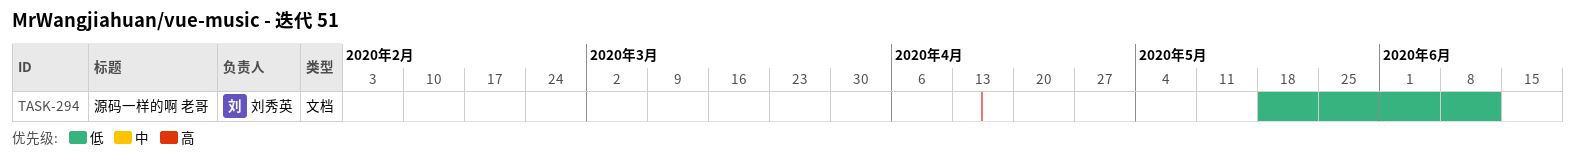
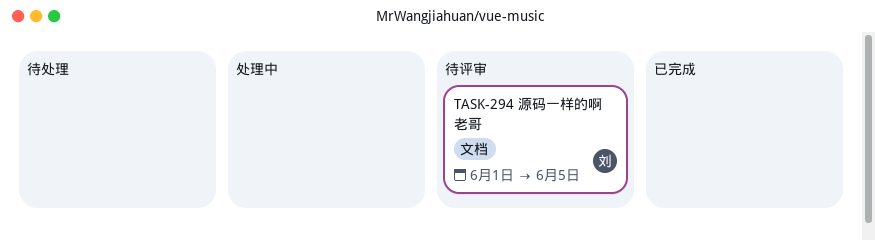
TASK-294, start: May 18 -> Jun 1
TASK-294, due: Jun 12 -> Jun 5

